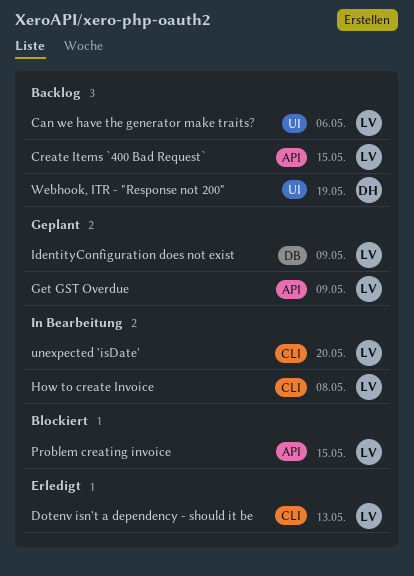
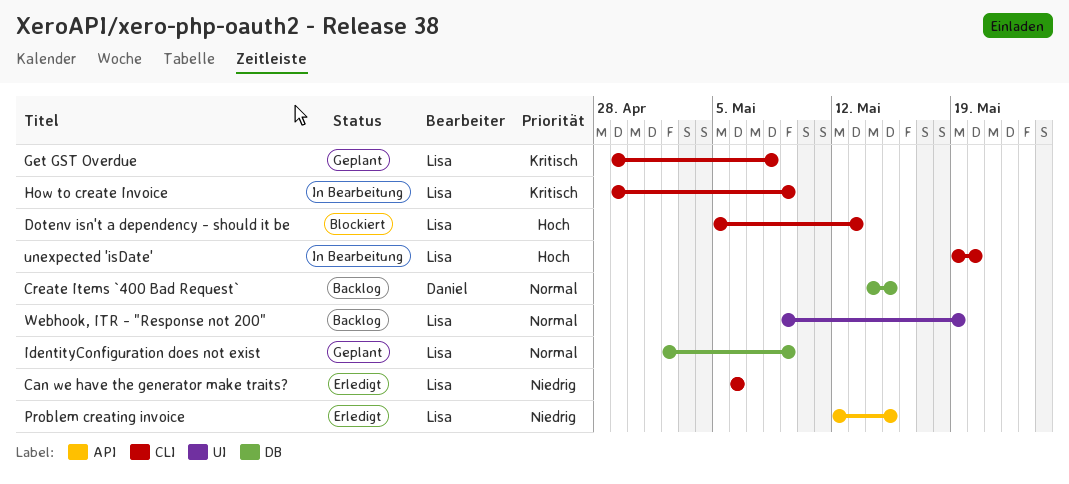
Can we have the generator make traits?, status: Backlog -> Erledigt
Can we have the generator make traits?, label: UI -> CLI
Create Items `400 Bad Request`, owner: Lisa -> Daniel
Create Items `400 Bad Request`, label: API -> DB
Dotenv isn't a dependency - should it be, status: Erledigt -> Blockiert
Get GST Overdue, label: API -> CLI
Get GST Overdue, due: May 9 -> May 8
How to create Invoice, due: May 8 -> May 9
Problem creating invoice, status: Blockiert -> Erledigt
Webhook, ITR - "Response not 200", owner: Daniel -> Lisa

